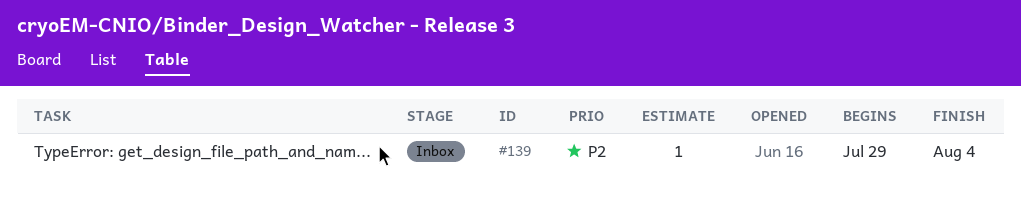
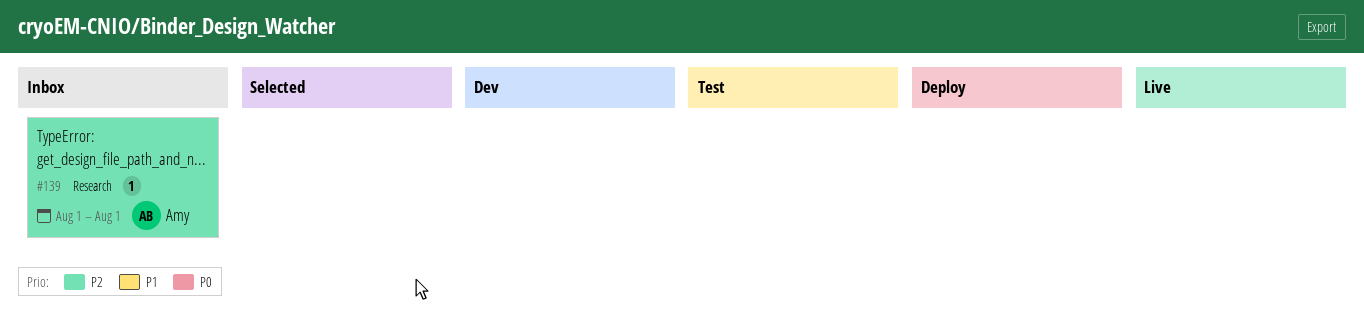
#139, start: Jul 29 -> Aug 1
#139, due: Aug 4 -> Aug 1

